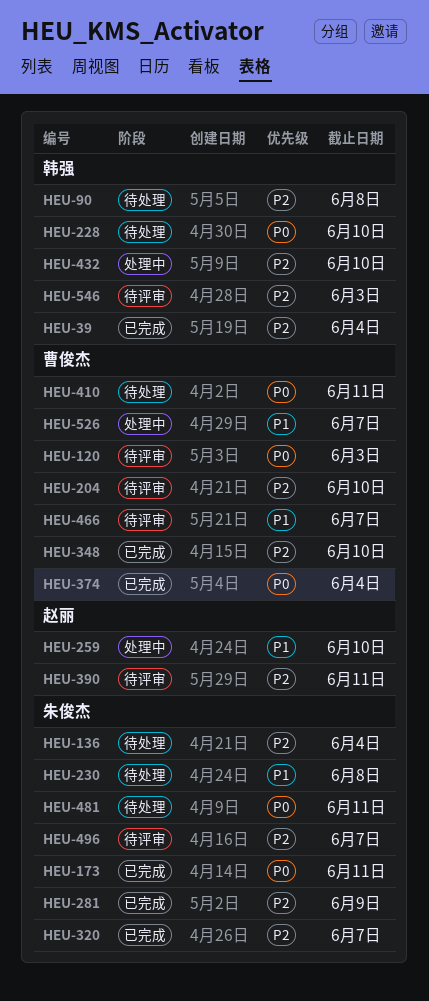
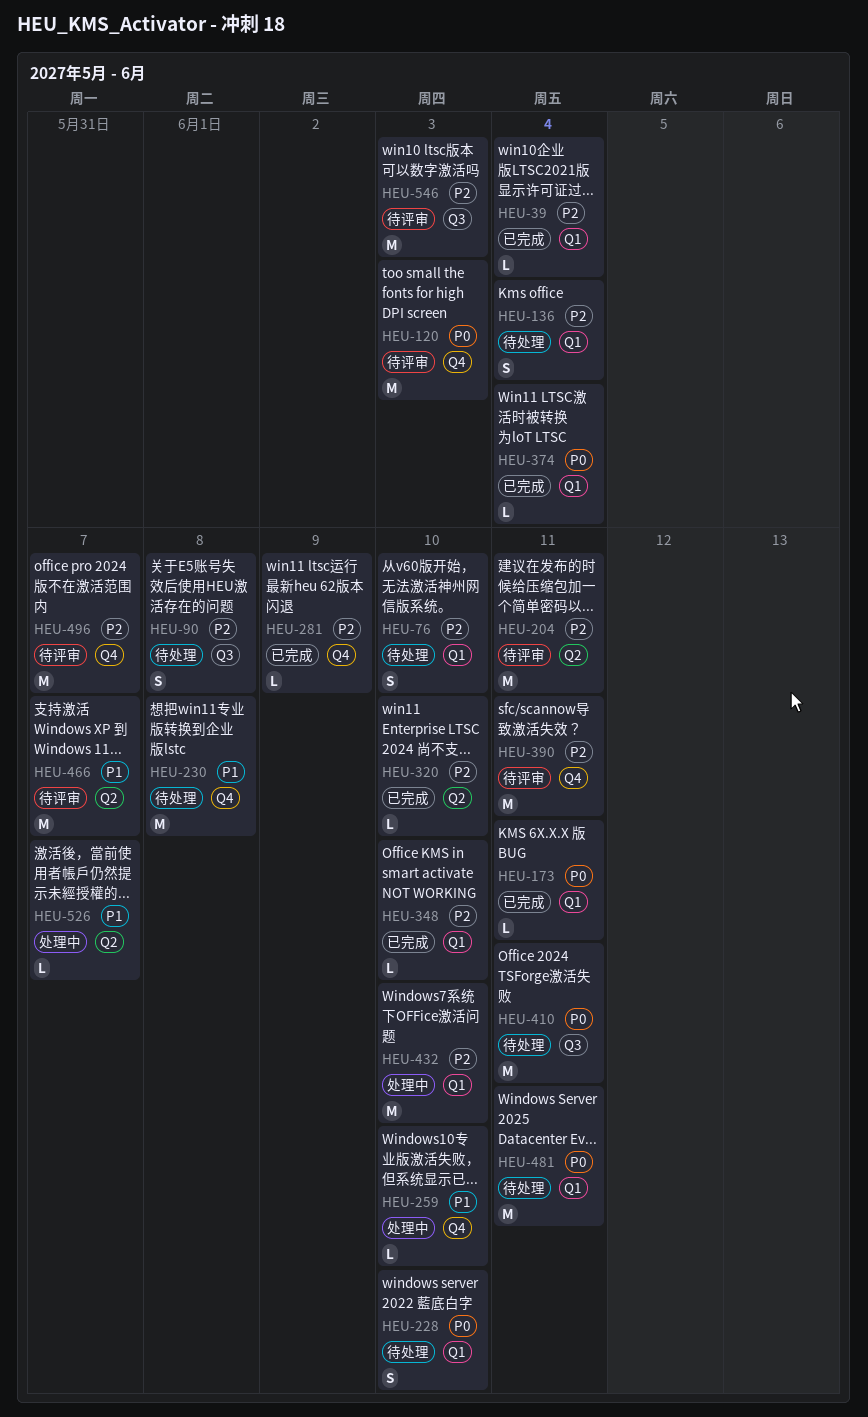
HEU-76: none -> present
HEU-204, due: Jun 10 -> Jun 11
HEU-320, due: Jun 7 -> Jun 10

